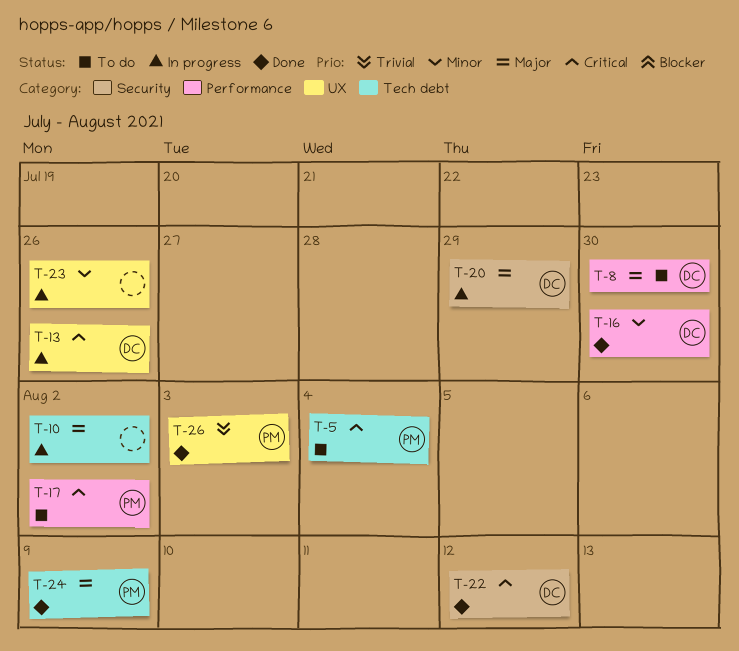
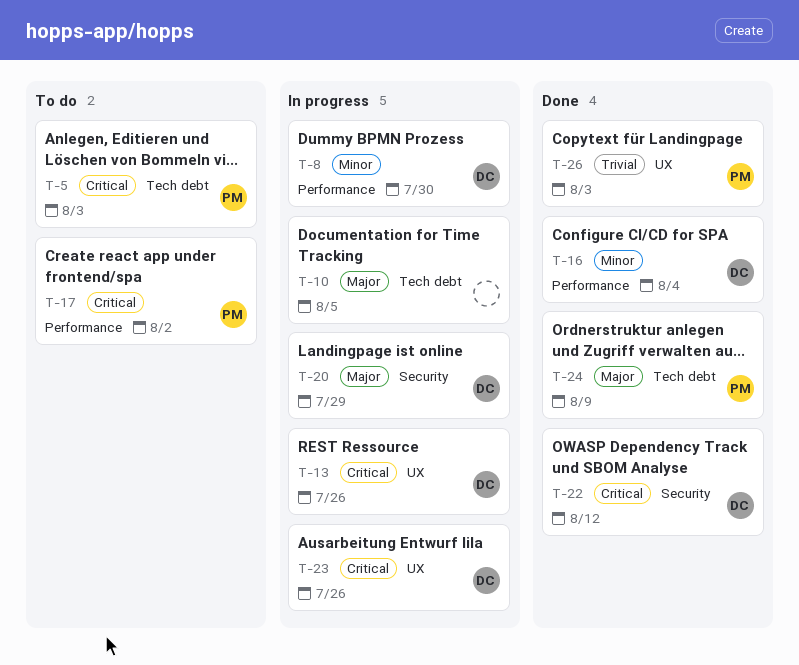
T-5, due: Aug 4 -> Aug 3
T-8, status: To do -> In progress
T-8, priority: Major -> Minor
T-10, due: Aug 2 -> Aug 5
T-16, due: Jul 30 -> Aug 4
T-23, owner: none -> DC
T-23, priority: Minor -> Critical

